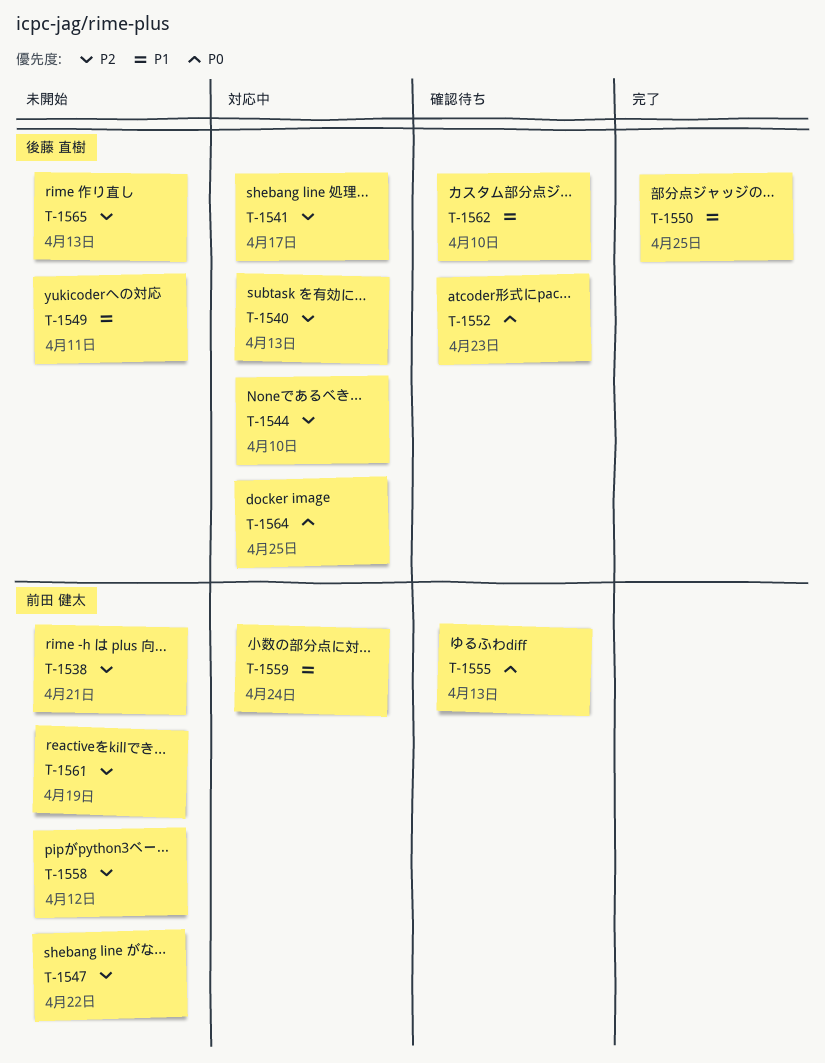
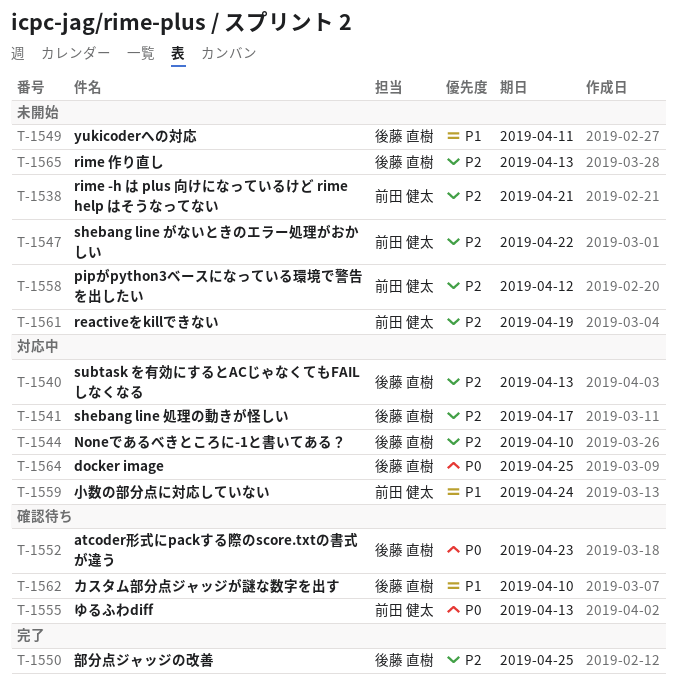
T-1550, priority: P1 -> P2

